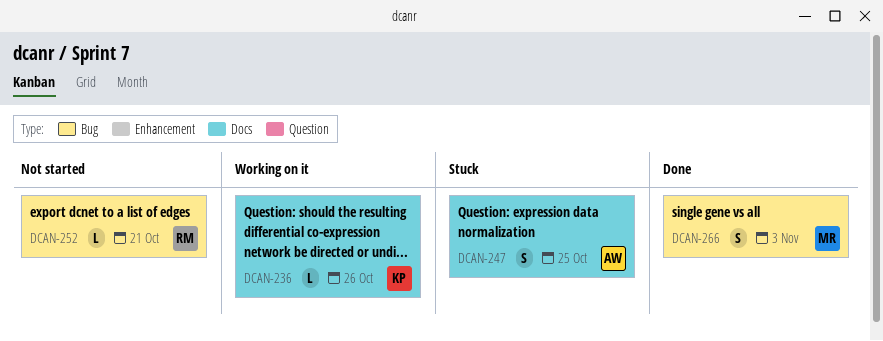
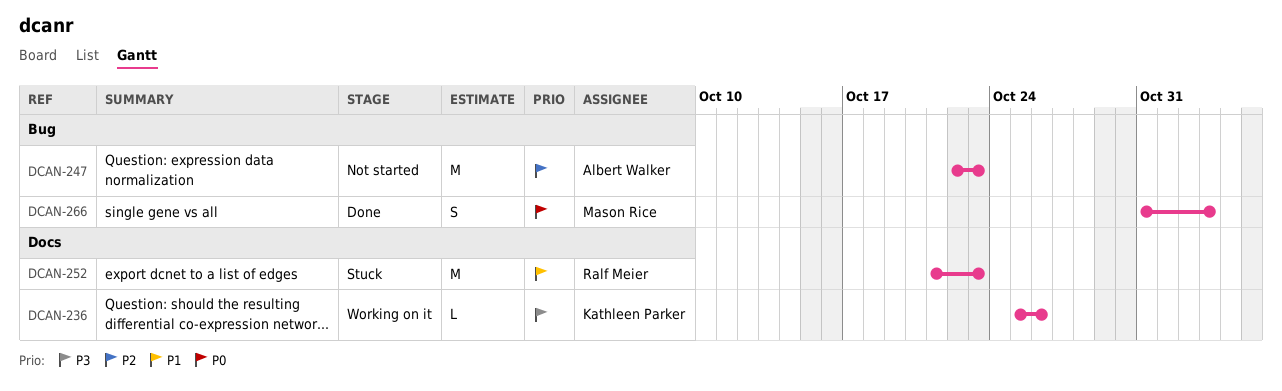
DCAN-247, status: Stuck -> Not started
DCAN-247, label: Docs -> Bug
DCAN-247, estimate: S -> M
DCAN-247, due: Oct 25 -> Oct 23
DCAN-252, status: Not started -> Stuck
DCAN-252, label: Bug -> Docs
DCAN-252, estimate: L -> M
DCAN-252, due: Oct 21 -> Oct 23

